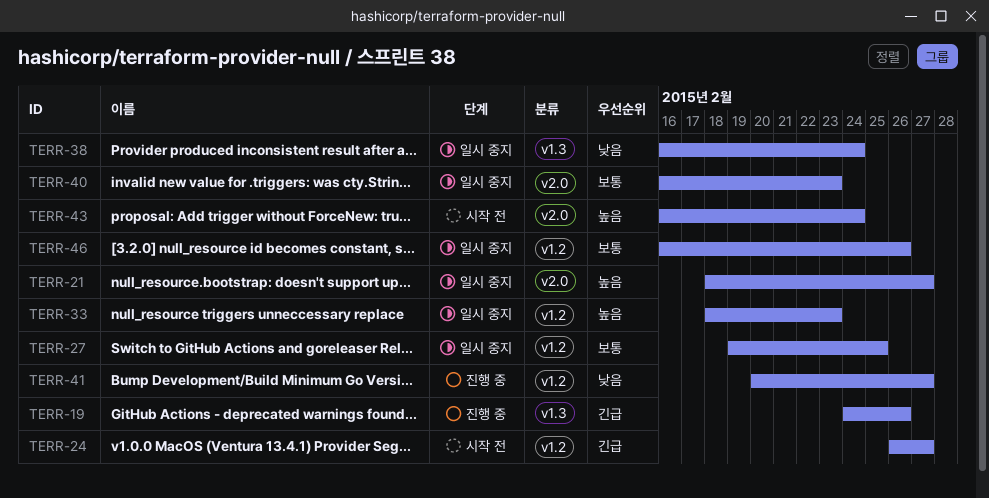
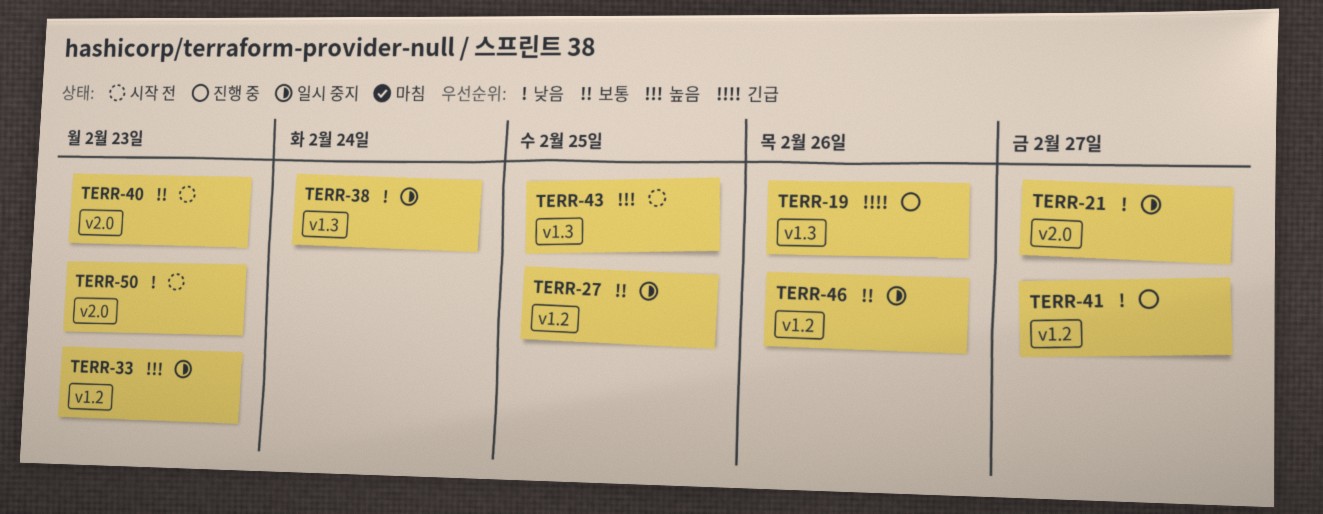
TERR-21, priority: 높음 -> 낮음
TERR-24: present -> none
TERR-40, status: 일시 중지 -> 시작 전
TERR-43, label: v2.0 -> v1.3
TERR-43, due: Feb 24 -> Feb 25
TERR-50: none -> present

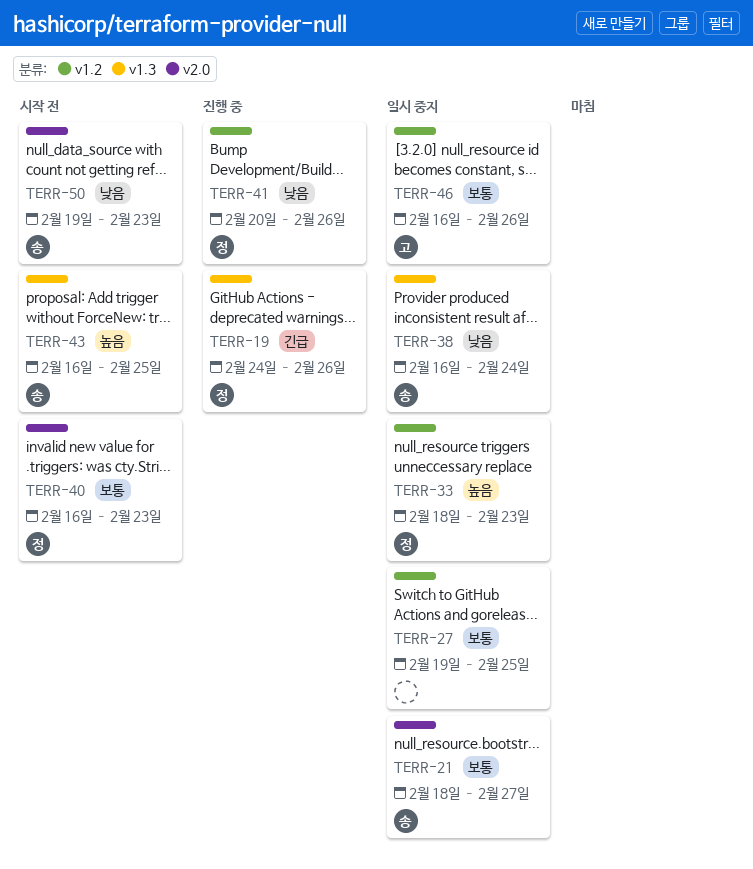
TERR-21, priority: 낮음 -> 보통
TERR-41, due: Feb 27 -> Feb 26

